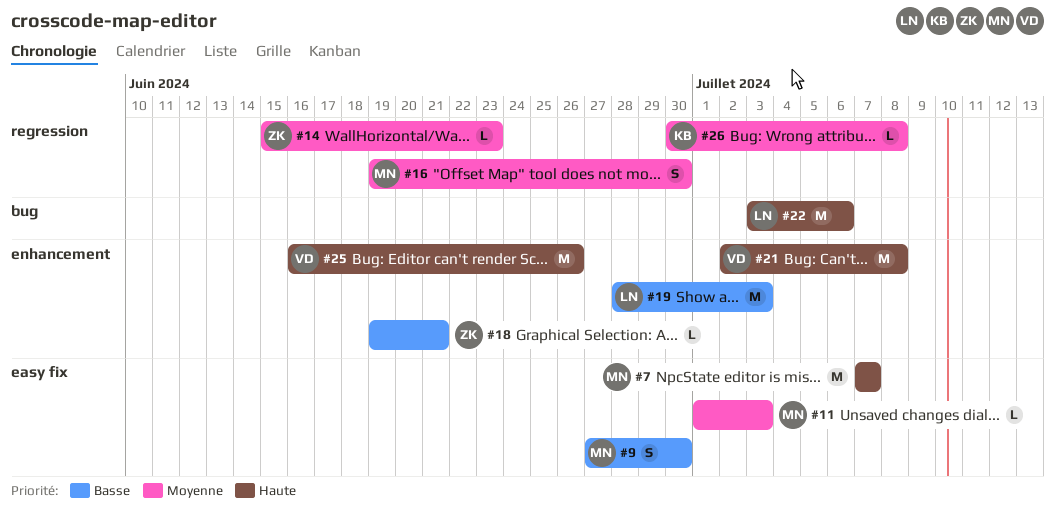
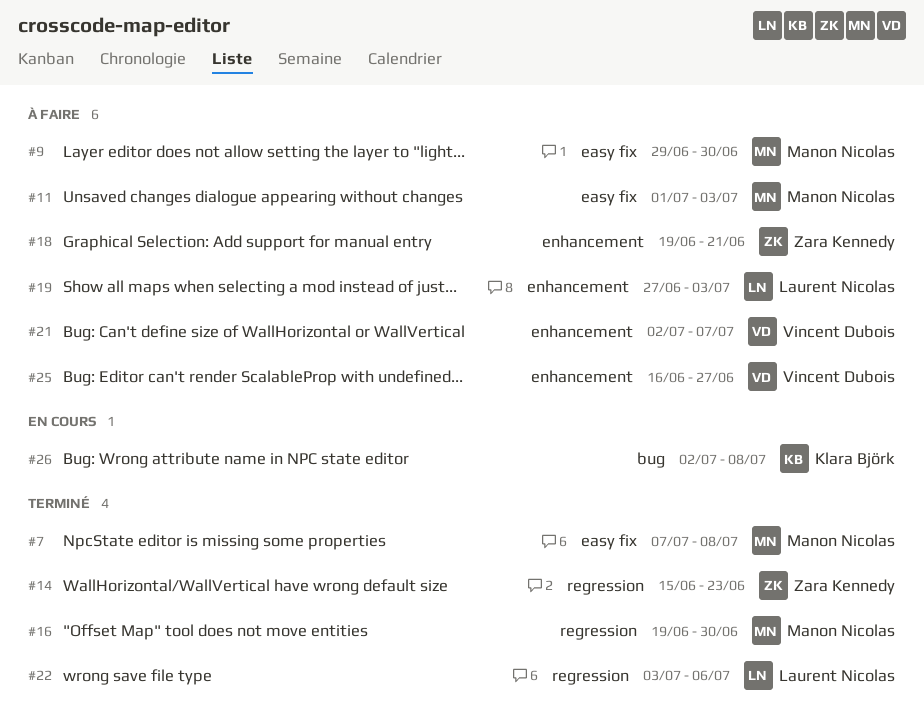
#7, due: Jul 7 -> Jul 8
#9, start: Jun 27 -> Jun 29
#19, start: Jun 28 -> Jun 27
#21, due: Jul 8 -> Jul 7
#22, label: bug -> regression
#25, due: Jun 26 -> Jun 27
#26, label: regression -> bug
#26, start: Jun 30 -> Jul 2

